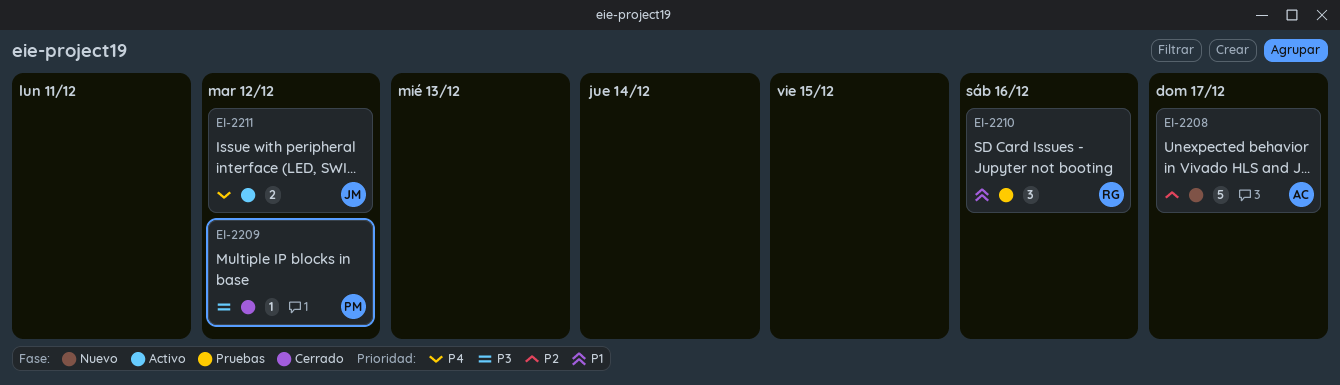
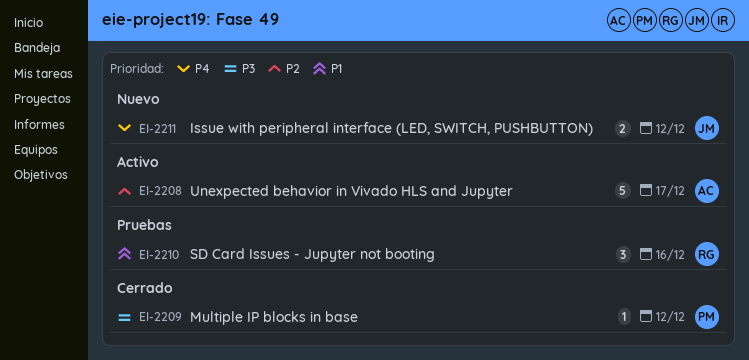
EI-2208, status: Nuevo -> Activo
EI-2211, status: Activo -> Nuevo

